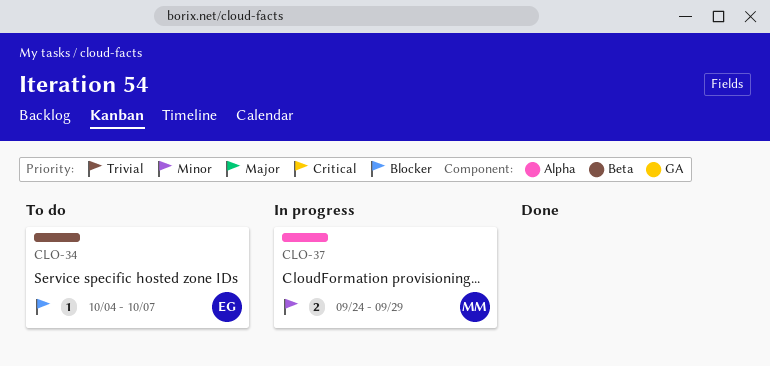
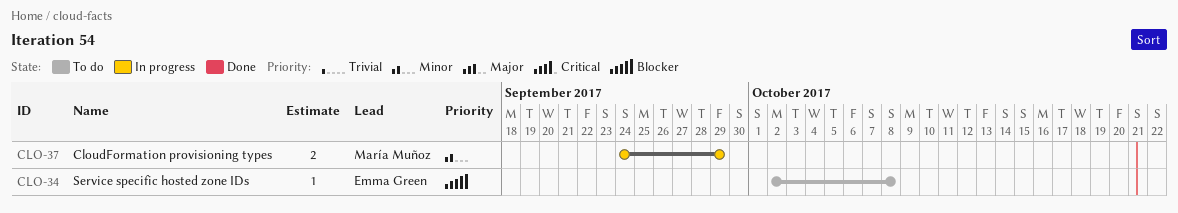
CLO-34, start: Oct 4 -> Oct 2
CLO-34, due: Oct 7 -> Oct 8

